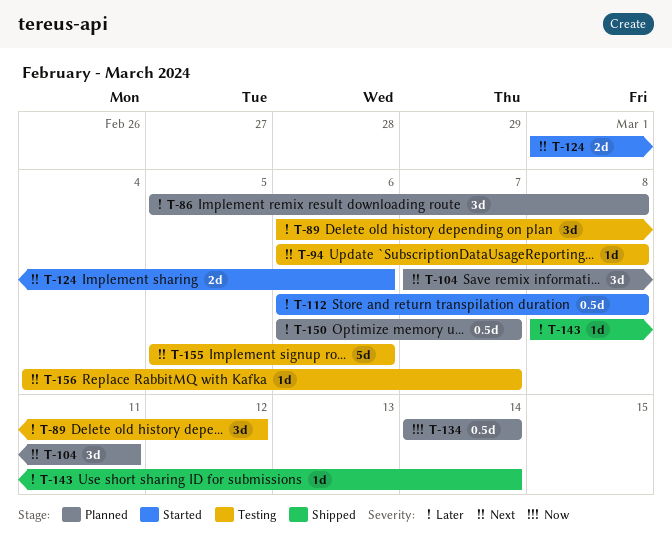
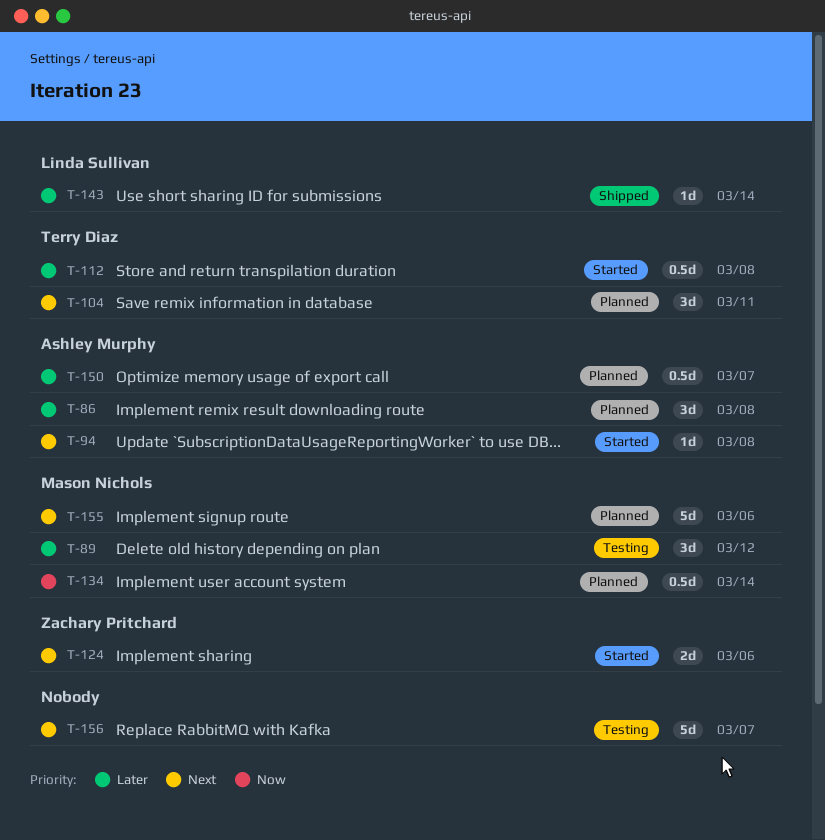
T-94, status: Testing -> Started
T-155, status: Testing -> Planned
T-156, estimate: 1d -> 5d

